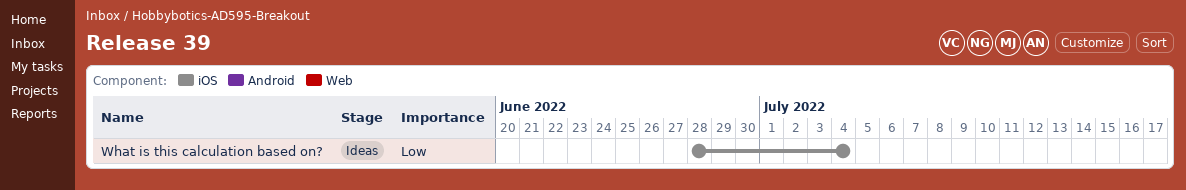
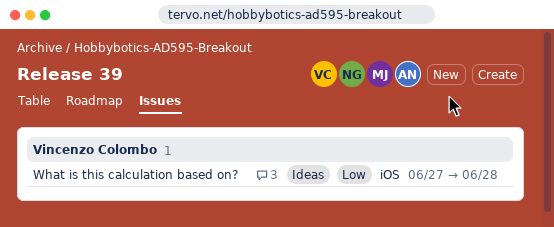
What is this calculation based on?, start: Jun 28 -> Jun 27
What is this calculation based on?, due: Jul 4 -> Jun 28

